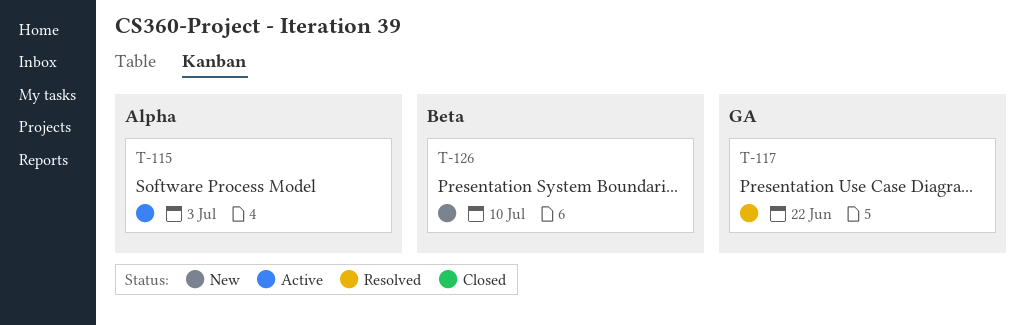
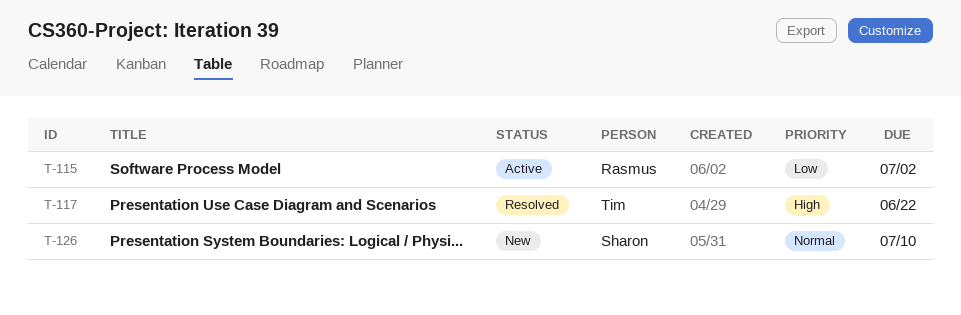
T-115, due: Jul 3 -> Jul 2

